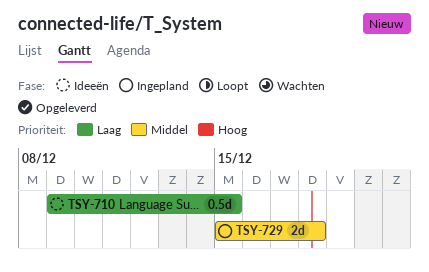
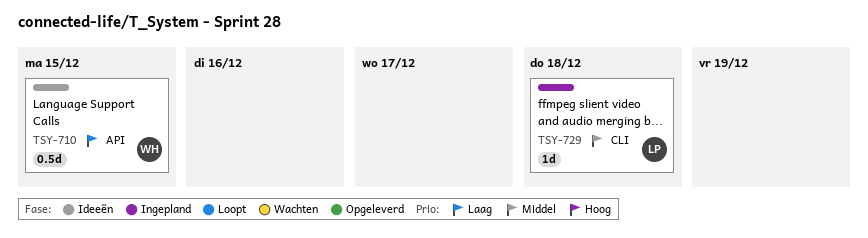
TSY-729, estimate: 2d -> 1d

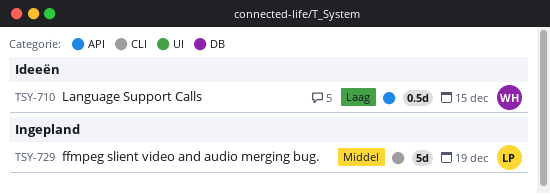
TSY-729, estimate: 1d -> 5d
TSY-729, due: Dec 18 -> Dec 19

